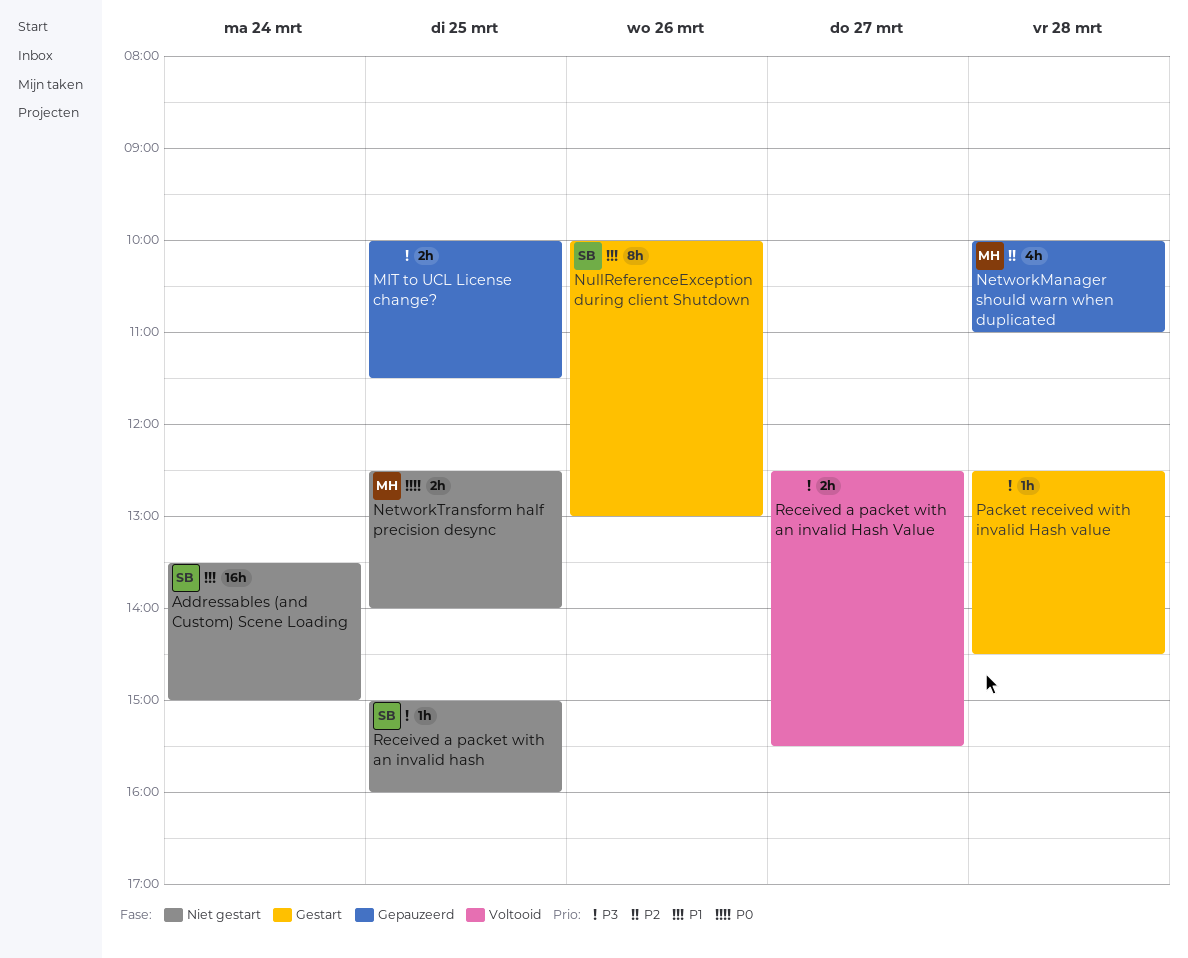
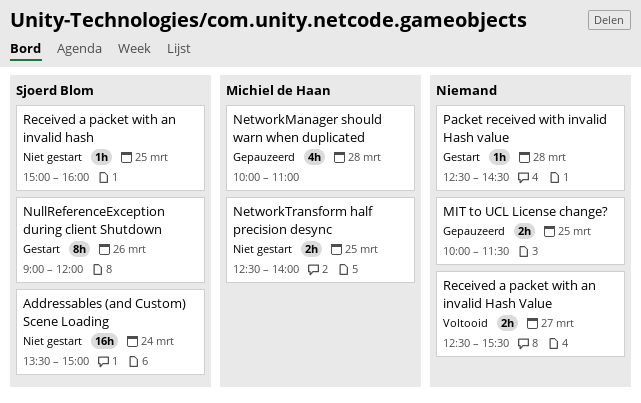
NullReferenceException during client Shutdown, begins: 10:00 -> 09:00
NullReferenceException during client Shutdown, ends: 13:00 -> 12:00

